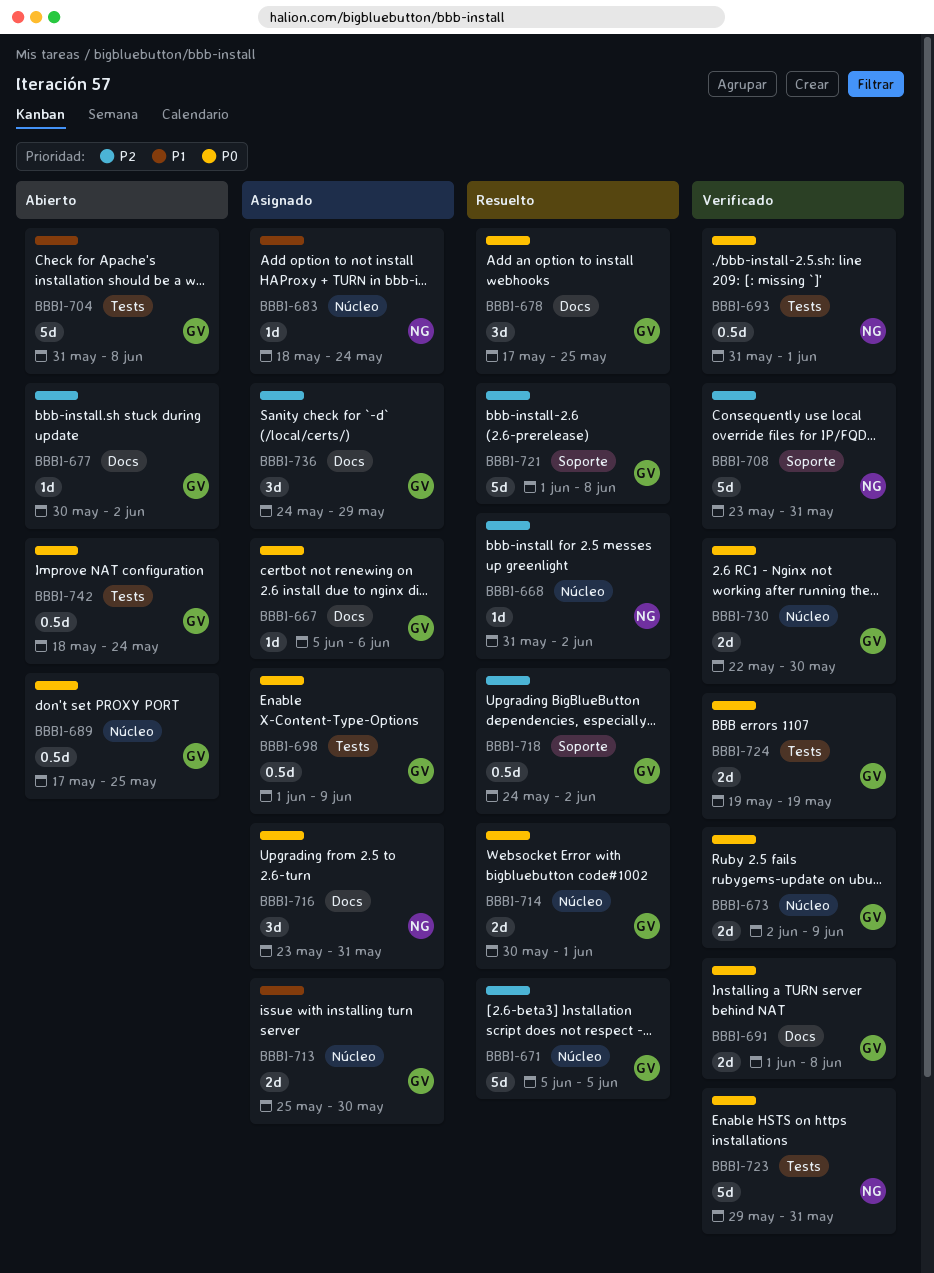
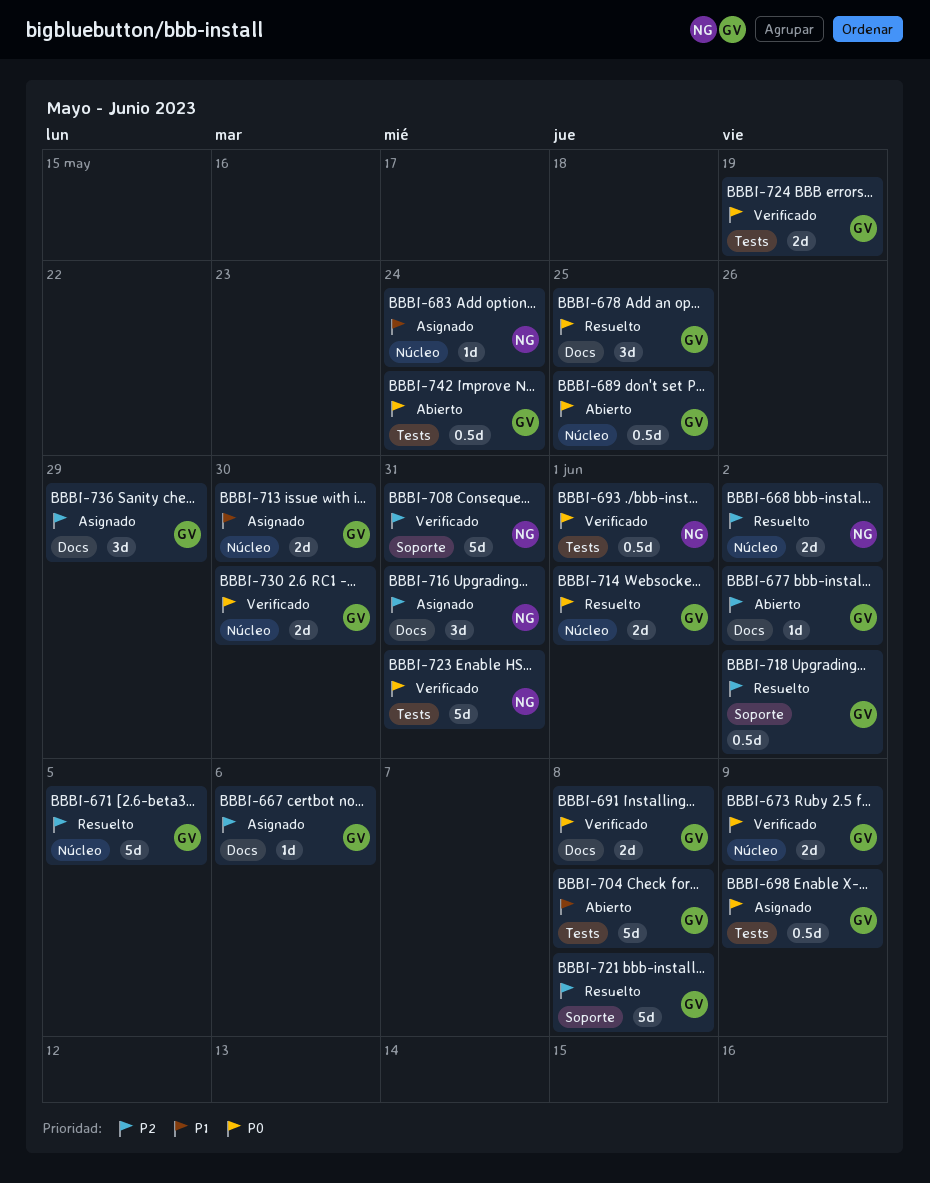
BBBI-667, priority: P0 -> P2
BBBI-668, estimate: 1d -> 2d
BBBI-716, priority: P0 -> P2

